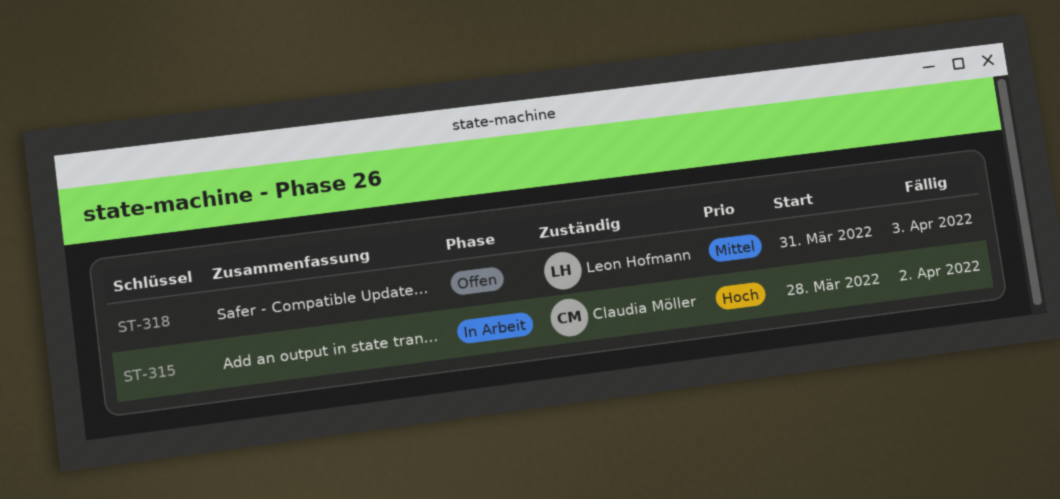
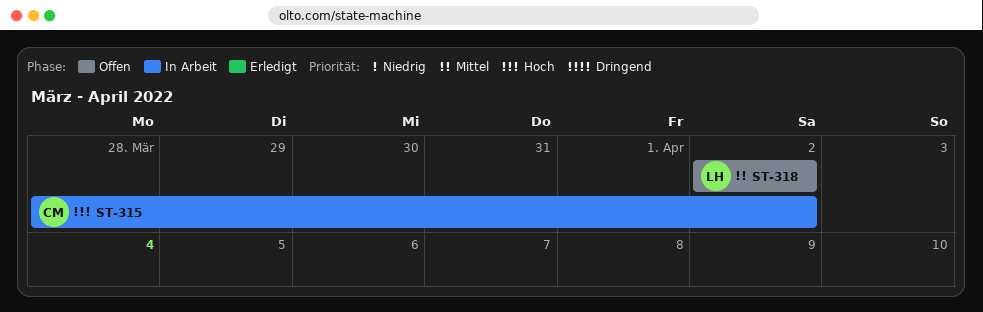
ST-318, start: Mar 31 -> Apr 2
ST-318, due: Apr 3 -> Apr 2

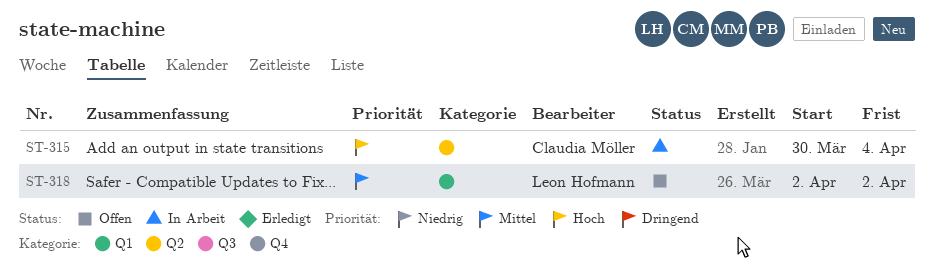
ST-315, start: Mar 28 -> Mar 30
ST-315, due: Apr 2 -> Apr 4

